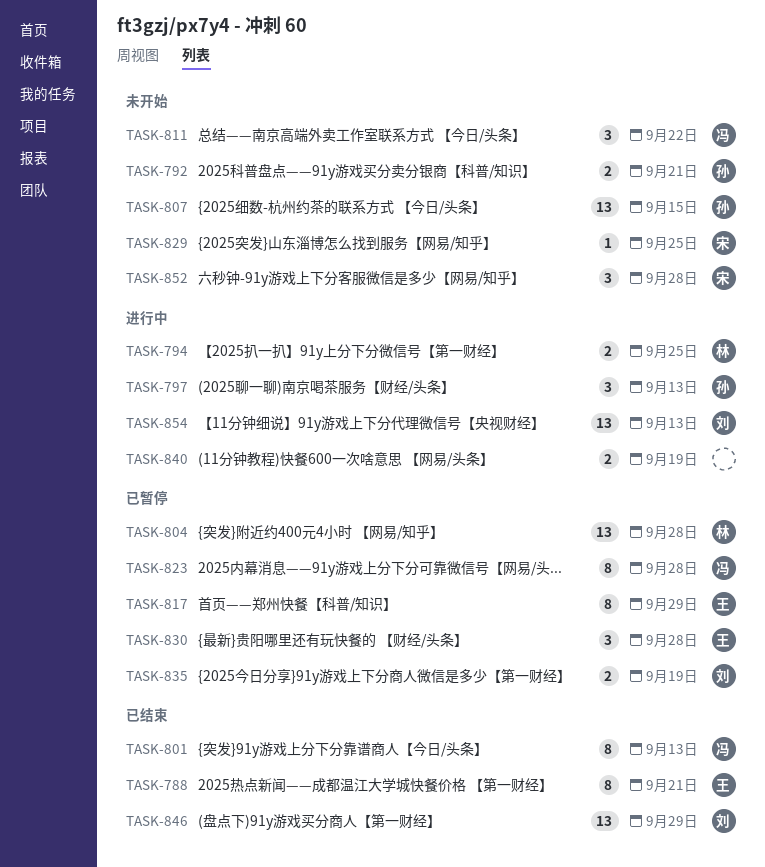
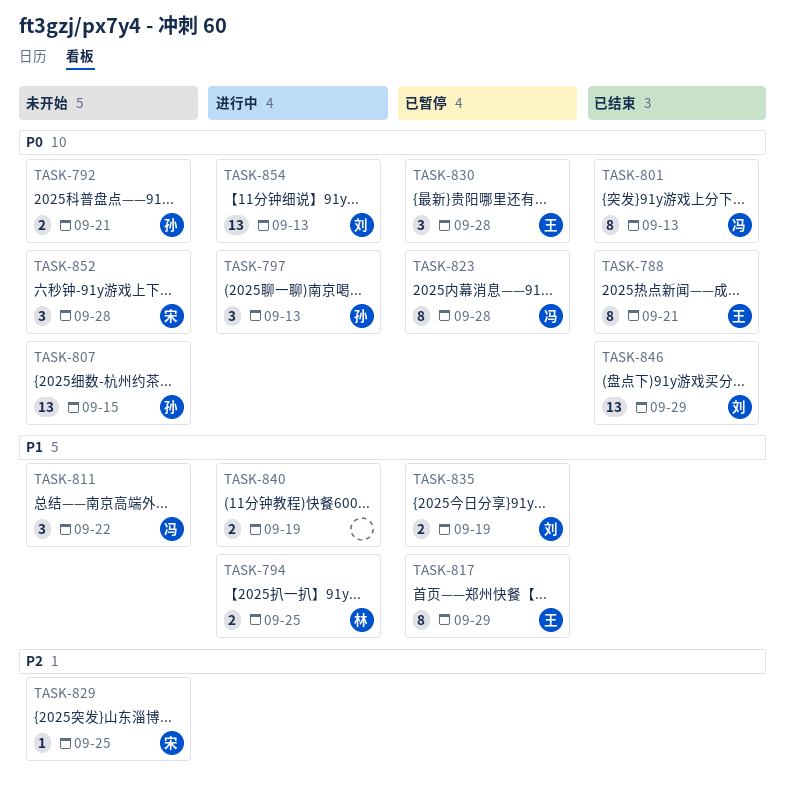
TASK-804: present -> none

